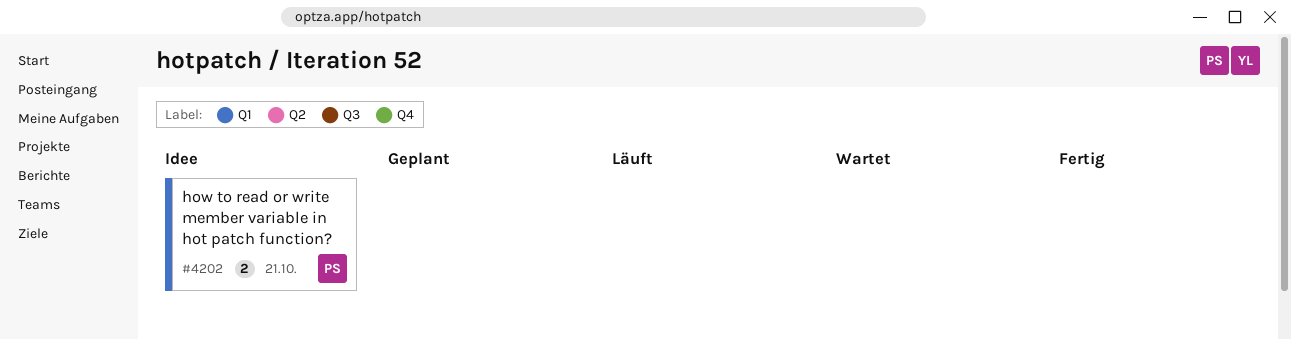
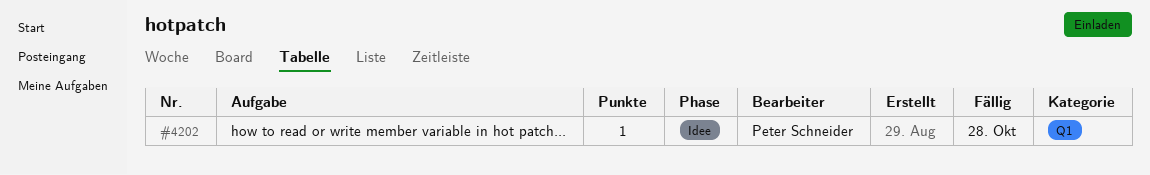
#4202, estimate: 2 -> 1
#4202, due: Oct 21 -> Oct 28

